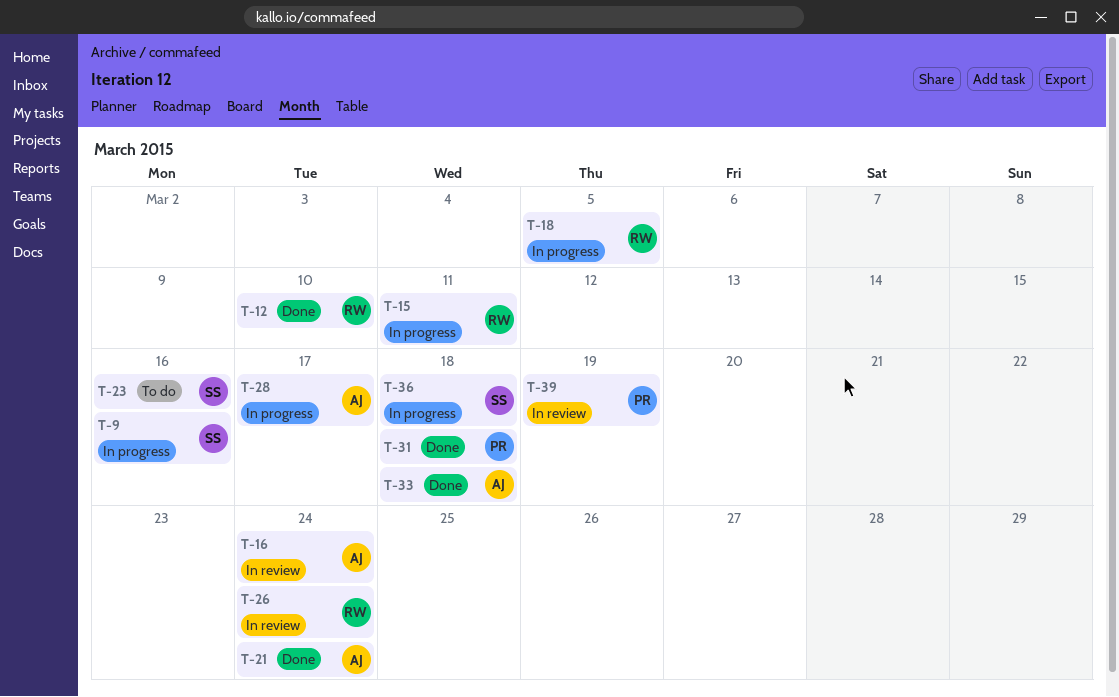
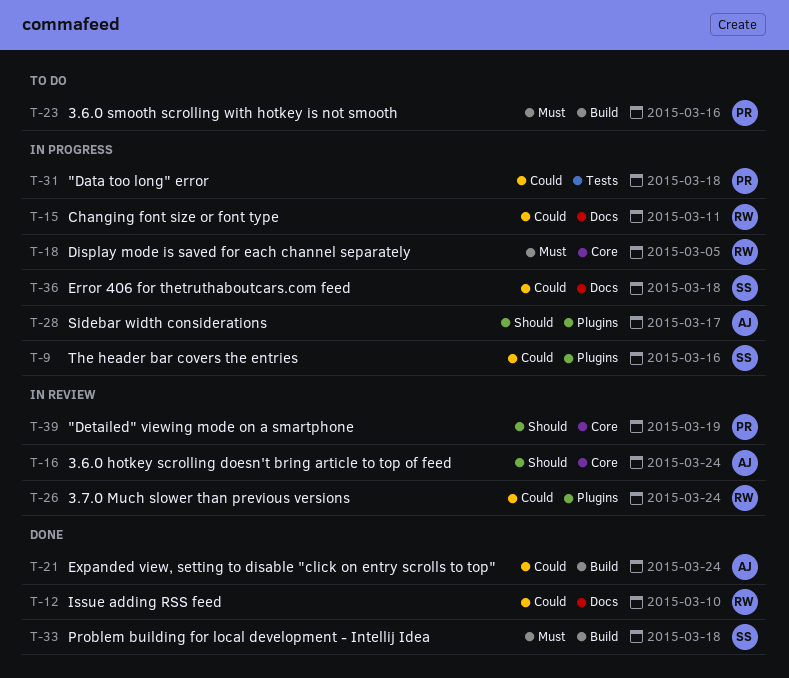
T-23, owner: SS -> PR
T-31, status: Done -> In progress
T-33, owner: AJ -> SS

